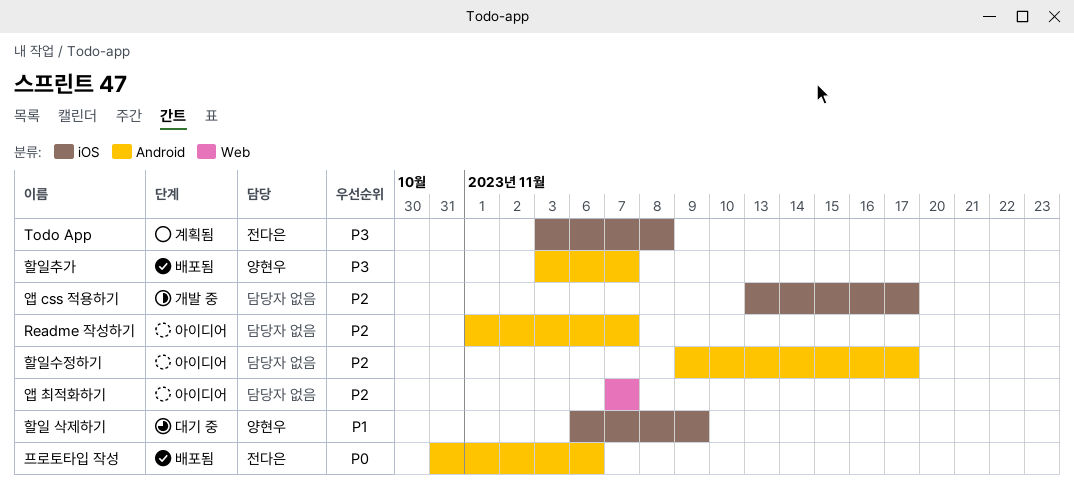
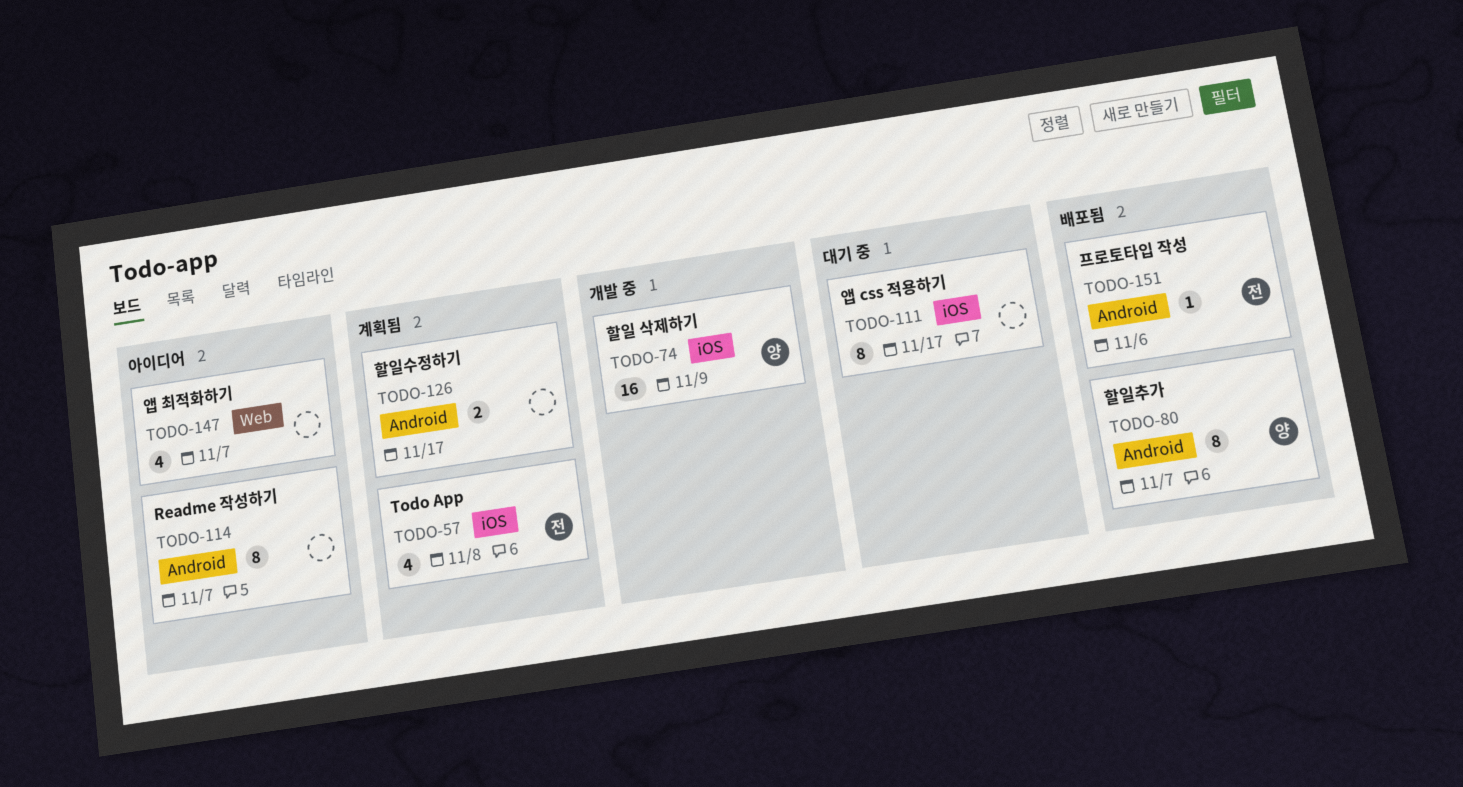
앱 css 적용하기, status: 개발 중 -> 대기 중
할일 삭제하기, status: 대기 중 -> 개발 중
할일수정하기, status: 아이디어 -> 계획됨

